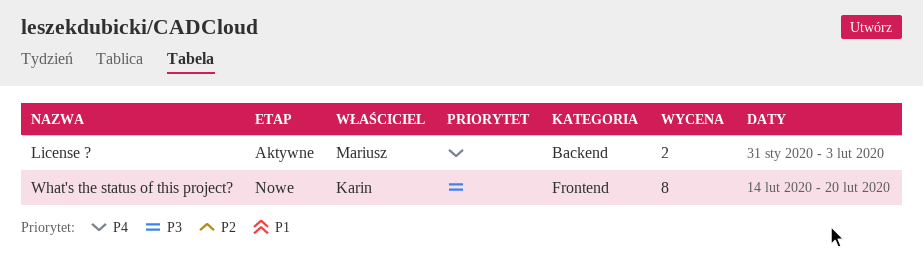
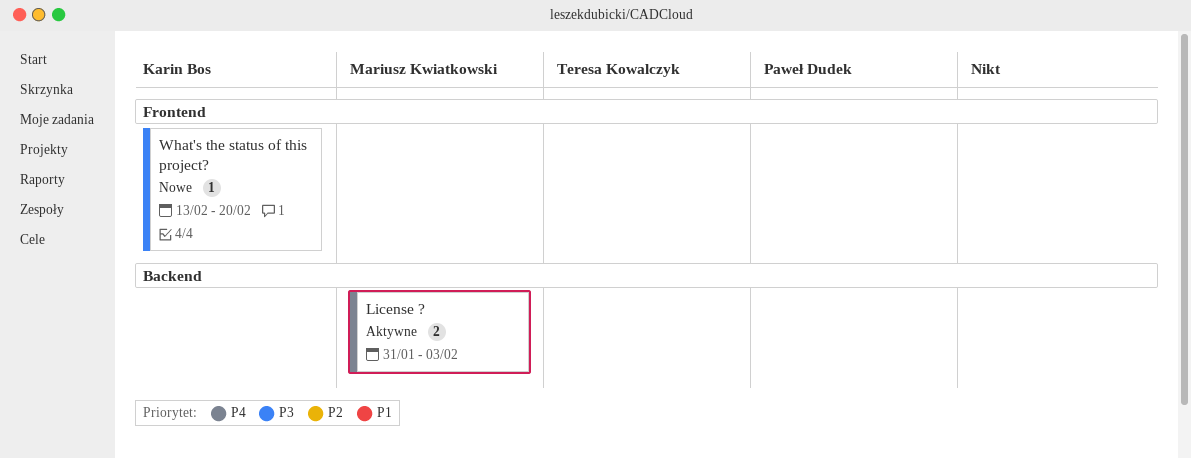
What's the status of this project?, estimate: 8 -> 1
What's the status of this project?, start: Feb 14 -> Feb 13

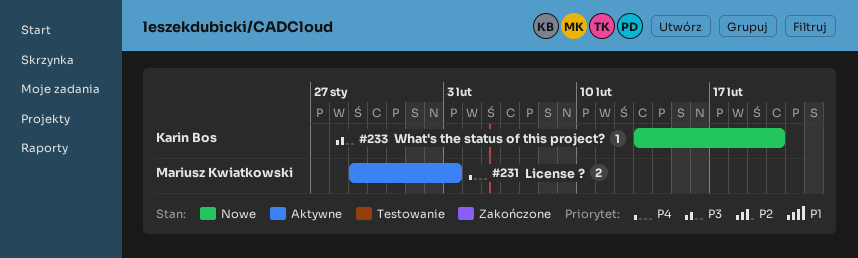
License ?, start: Jan 31 -> Jan 29

